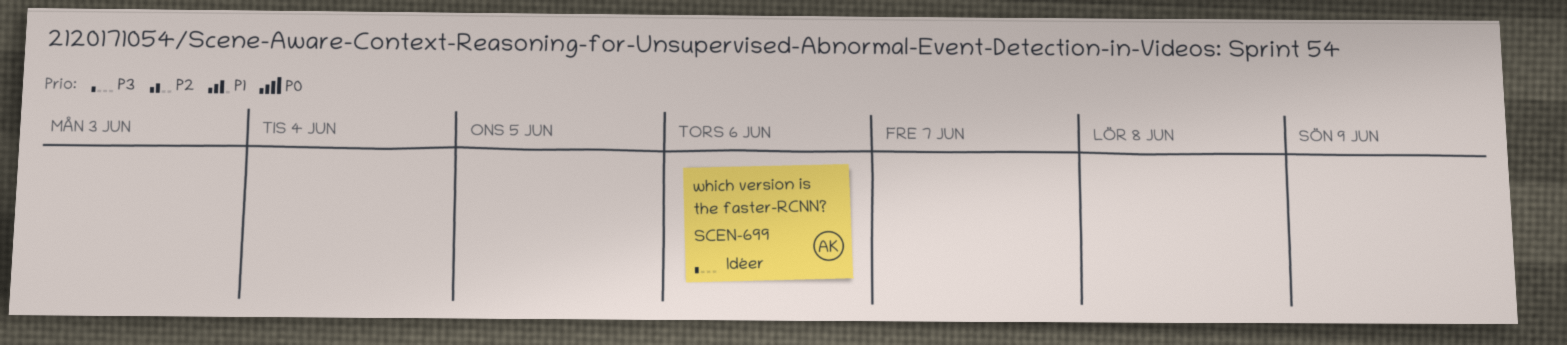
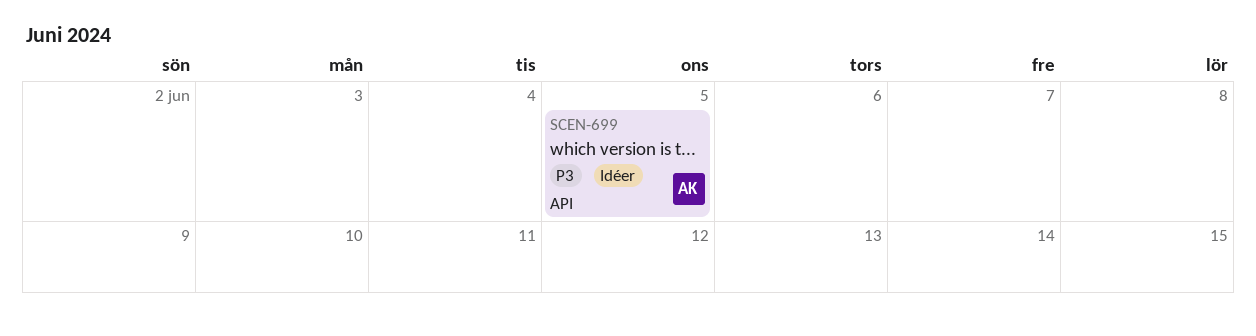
SCEN-699, due: Jun 6 -> Jun 5

